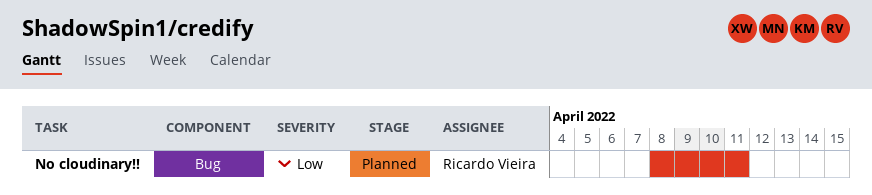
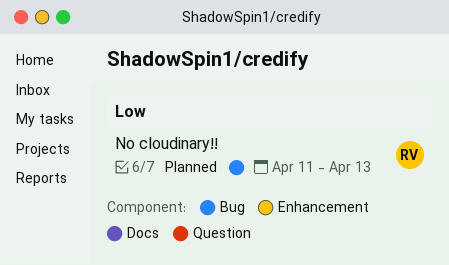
No cloudinary!!, start: Apr 8 -> Apr 11
No cloudinary!!, due: Apr 11 -> Apr 13

